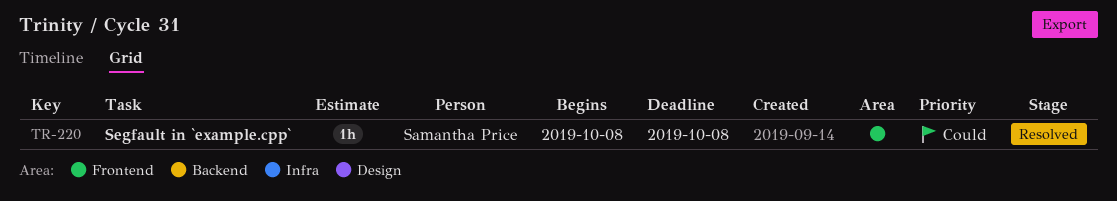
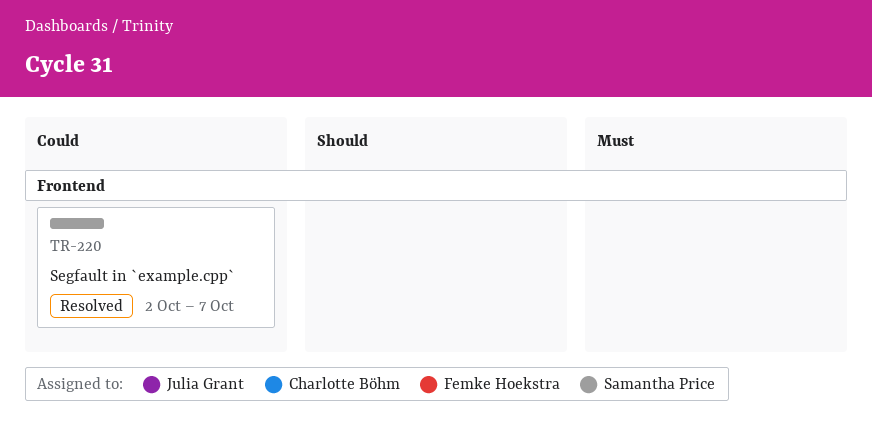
TR-220, start: Oct 8 -> Oct 2
TR-220, due: Oct 8 -> Oct 7

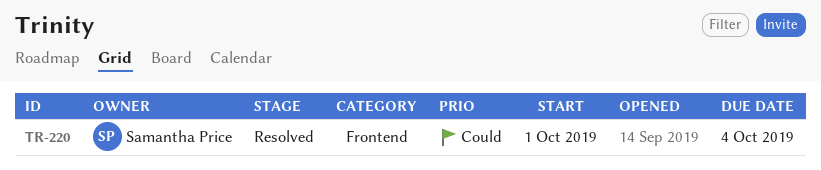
TR-220, start: Oct 2 -> Oct 1
TR-220, due: Oct 7 -> Oct 4

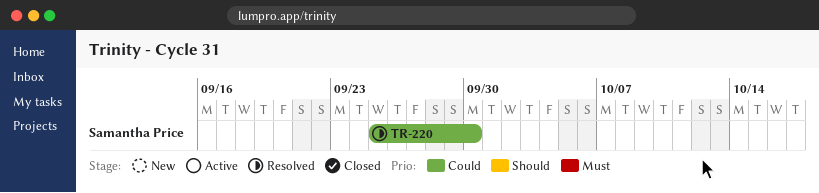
TR-220, start: Oct 1 -> Sep 25
TR-220, due: Oct 4 -> Sep 30

